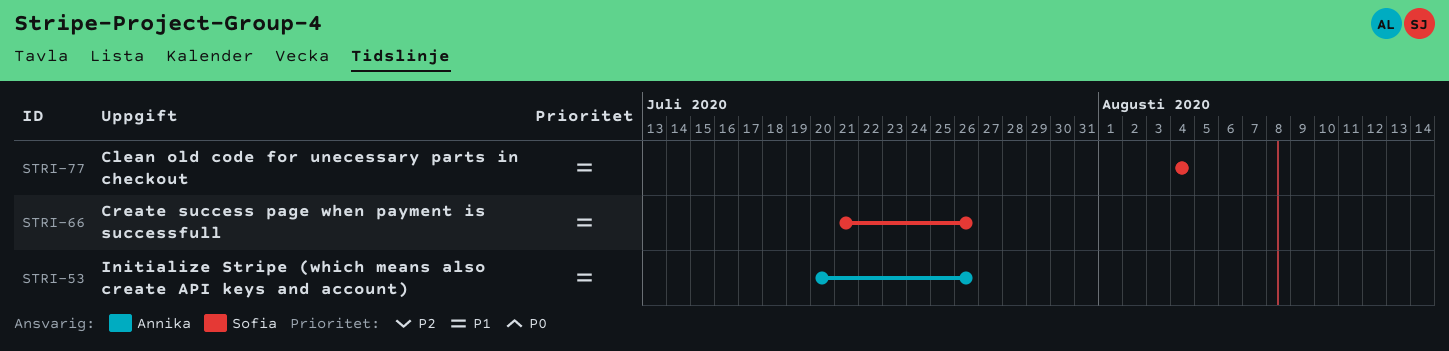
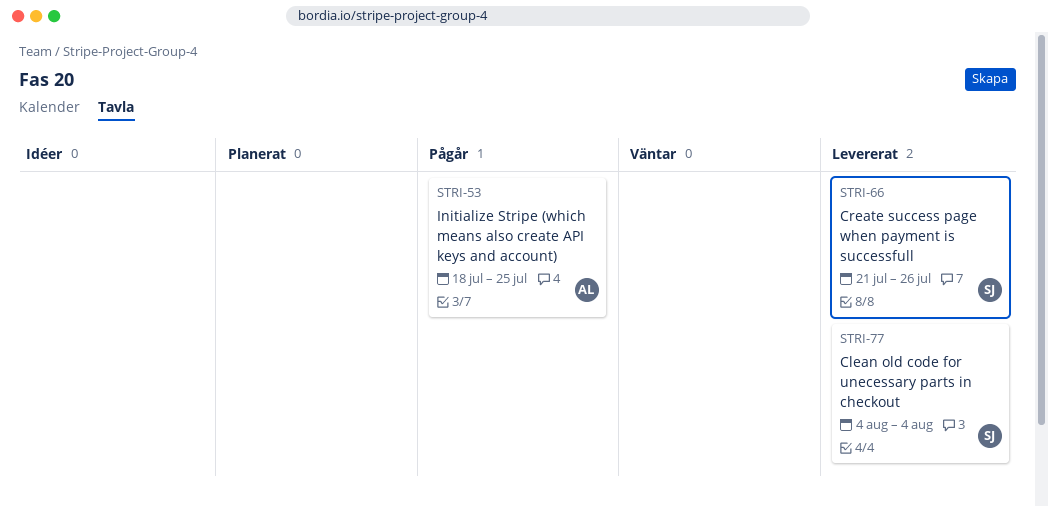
STRI-53, start: Jul 20 -> Jul 18
STRI-53, due: Jul 26 -> Jul 25

